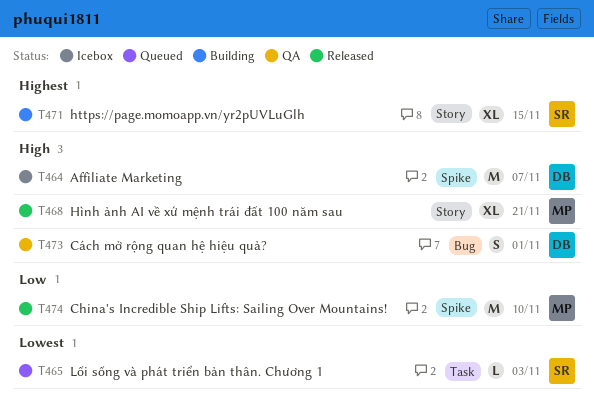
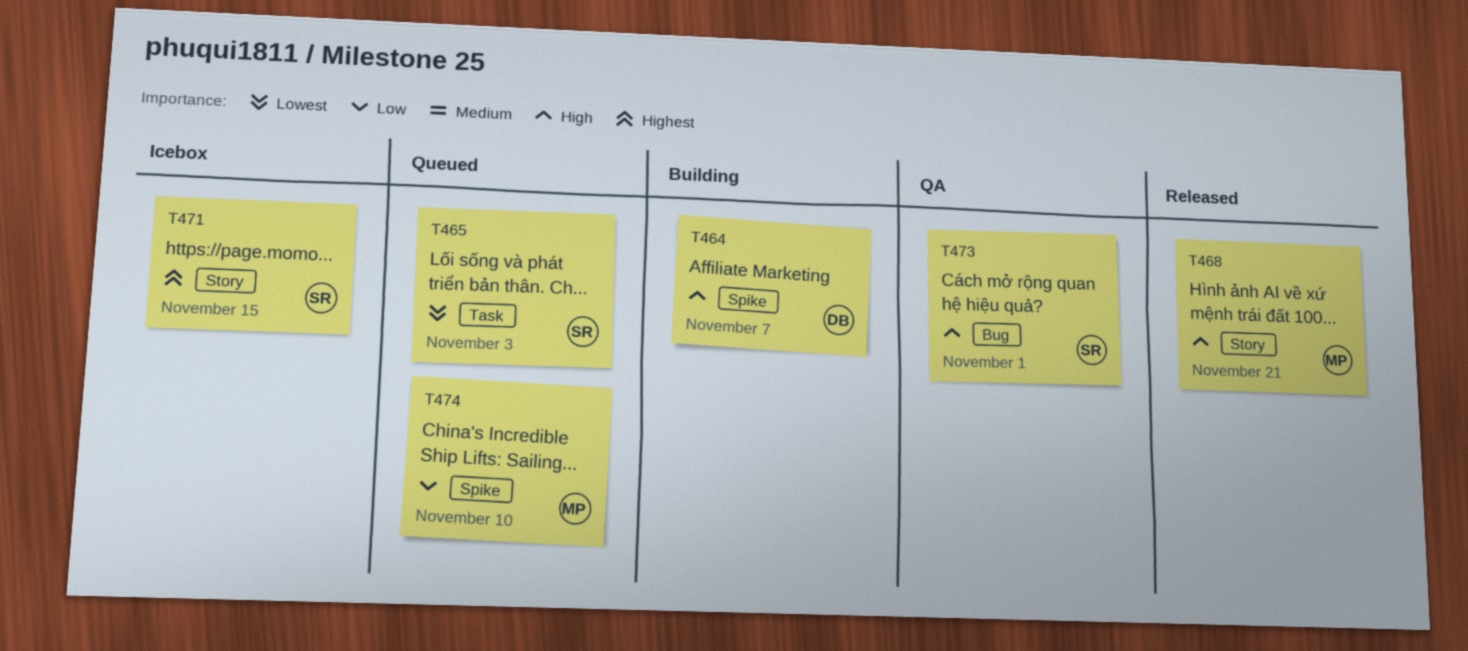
T464, status: Icebox -> Building
T471, status: Building -> Icebox
T473, owner: DB -> SR
T474, status: Released -> Queued

